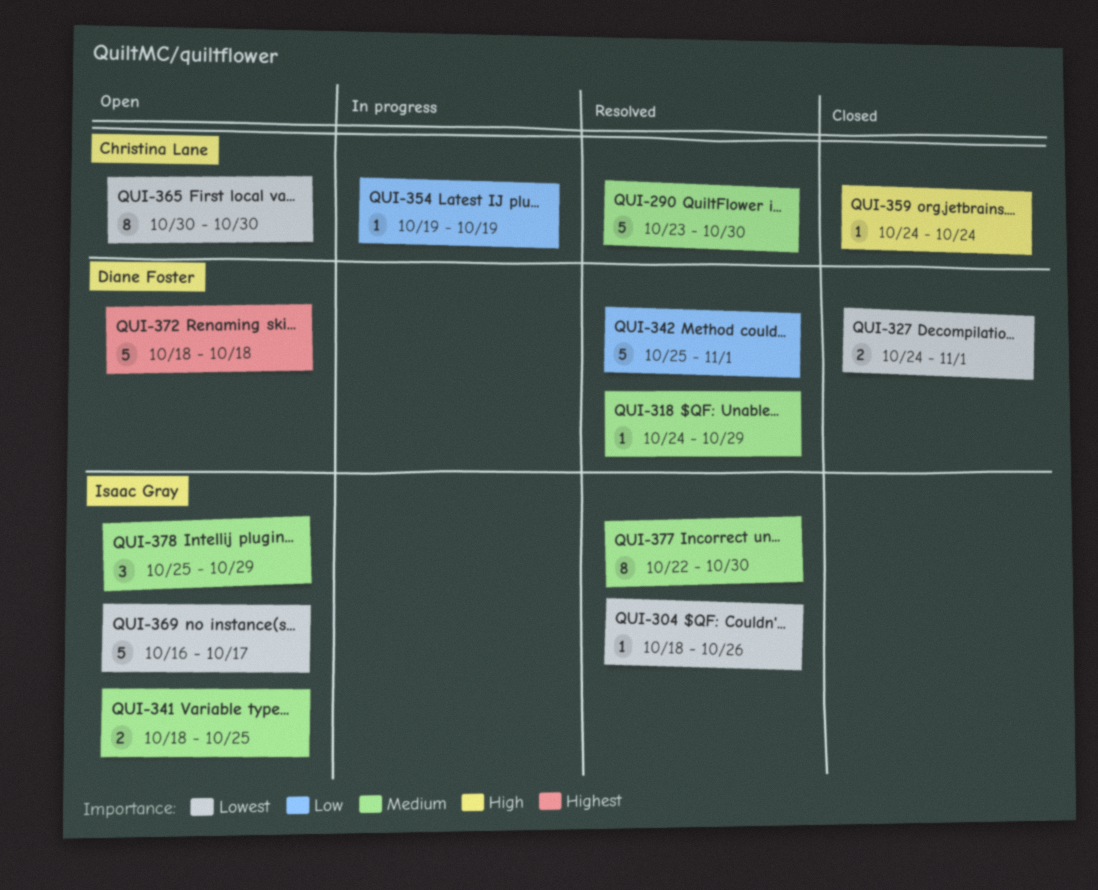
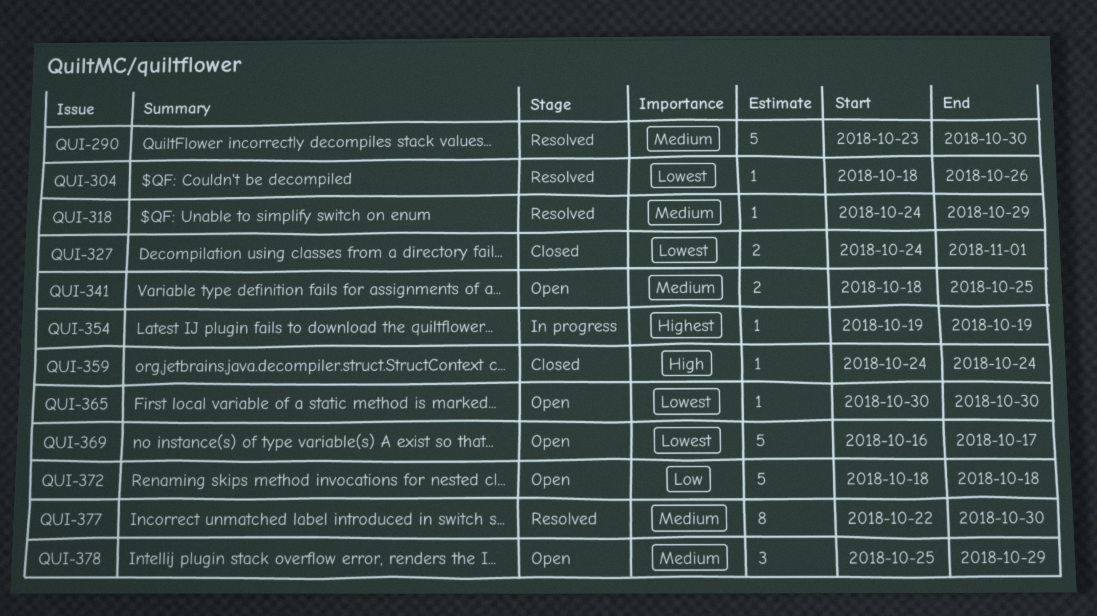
QUI-342: present -> none
QUI-354, priority: Low -> Highest
QUI-365, estimate: 8 -> 1
QUI-372, priority: Highest -> Low

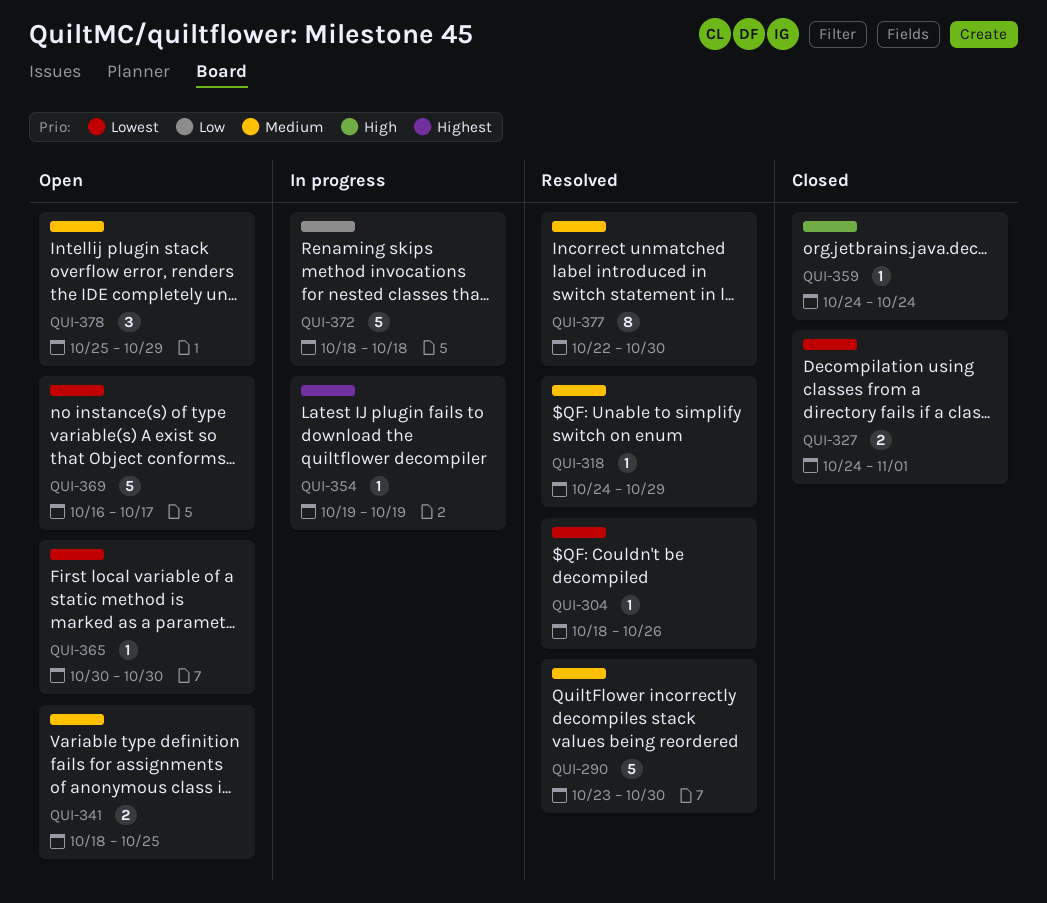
QUI-372, status: Open -> In progress

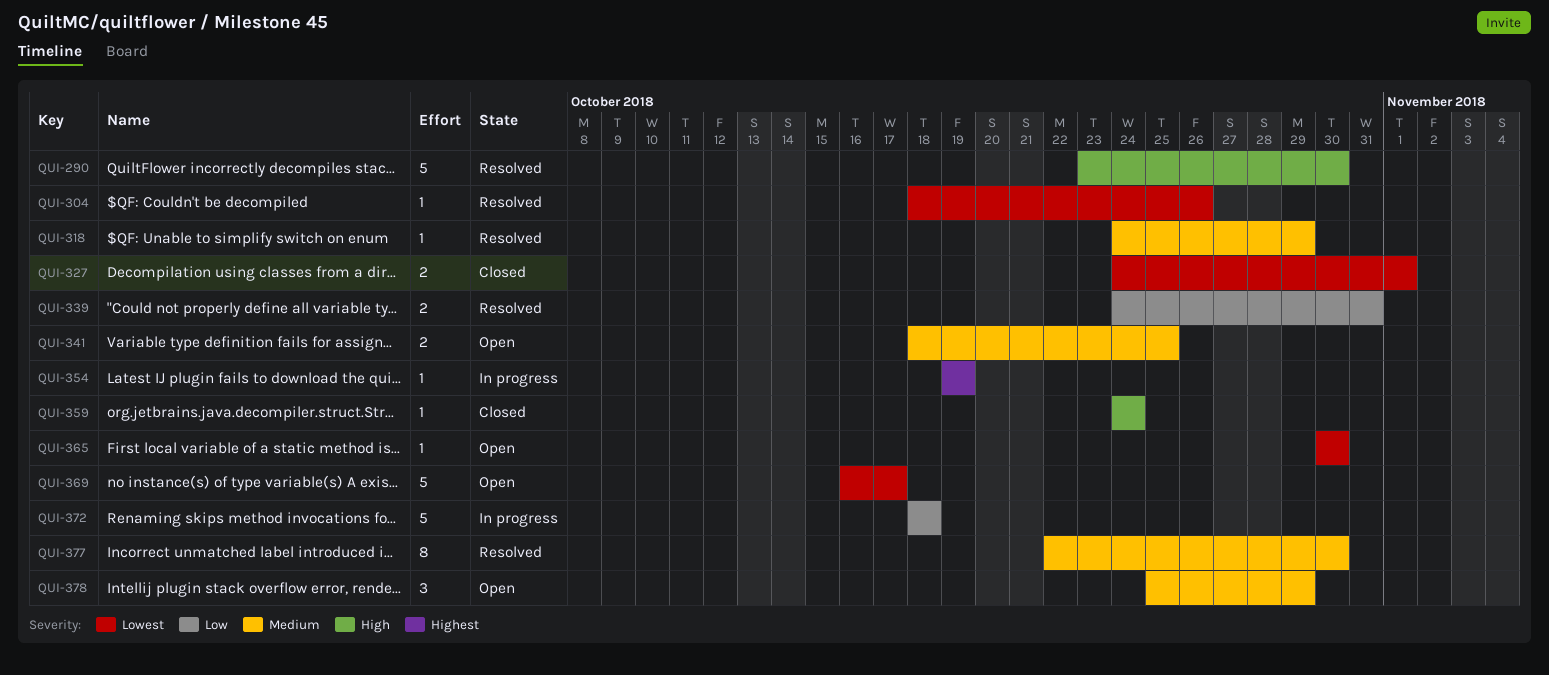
QUI-290, priority: Medium -> High
QUI-339: none -> present

